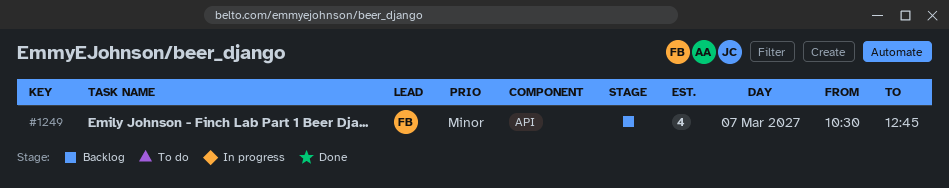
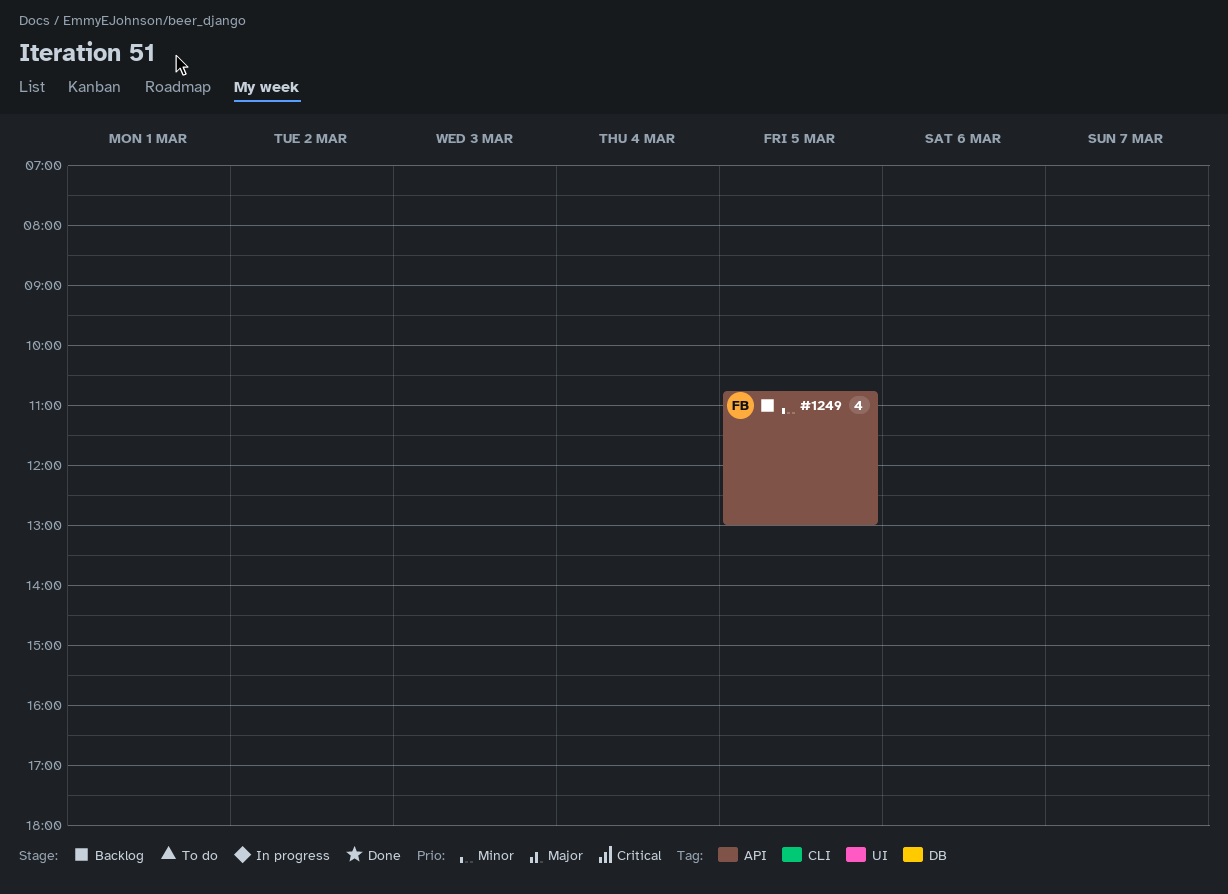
#1249, day: Mar 7 -> Mar 5
#1249, begins: 10:30 -> 10:45
#1249, ends: 12:45 -> 13:00

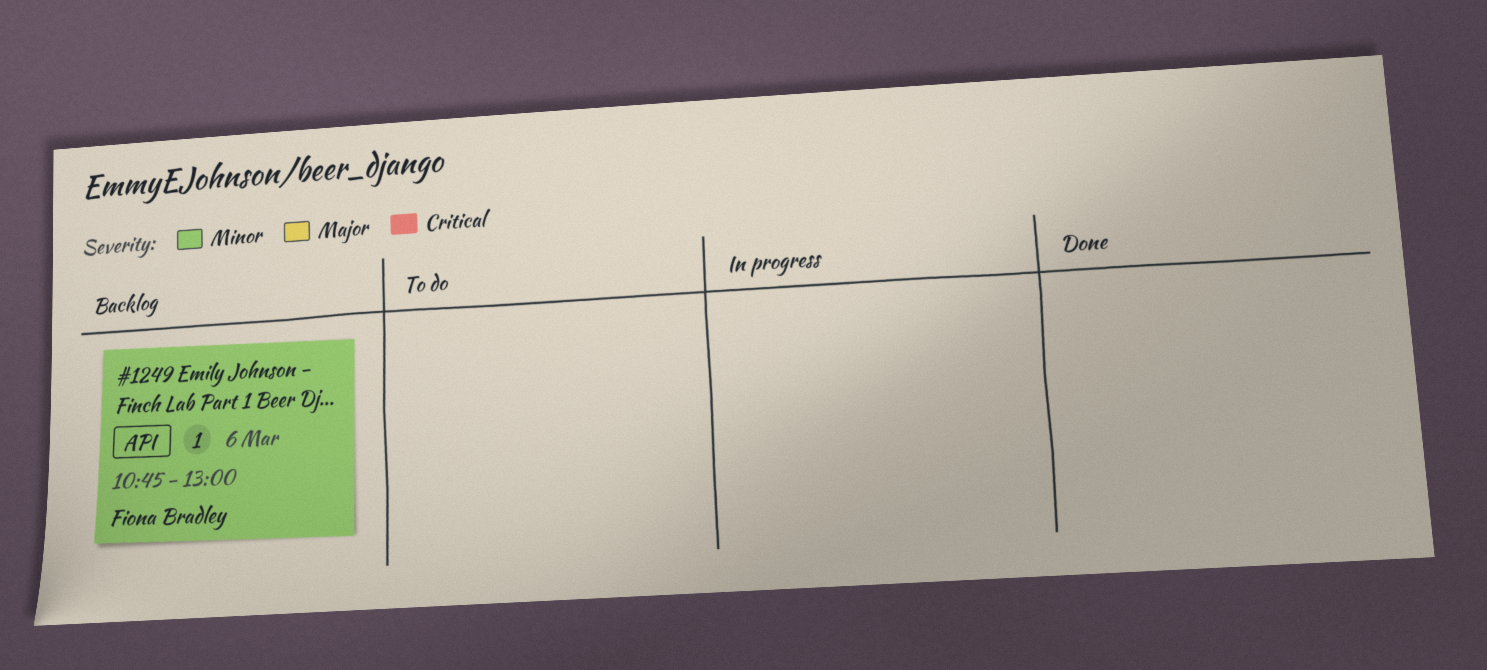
#1249, estimate: 4 -> 1
#1249, day: Mar 5 -> Mar 6

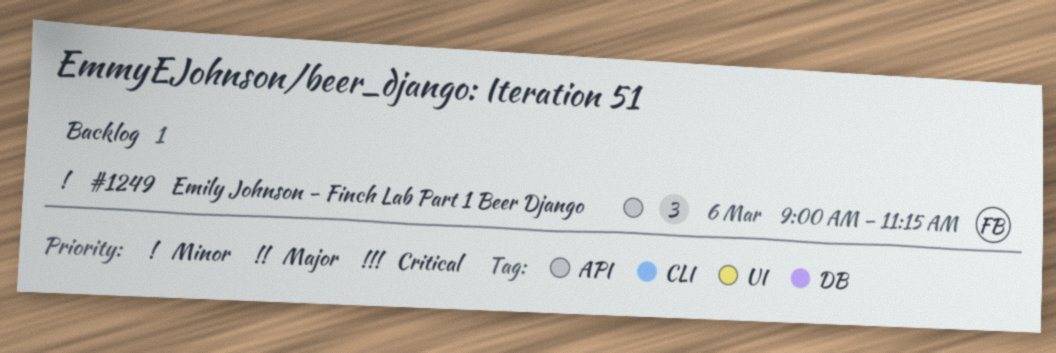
#1249, estimate: 1 -> 3
#1249, begins: 10:45 -> 09:00
#1249, ends: 13:00 -> 11:15

